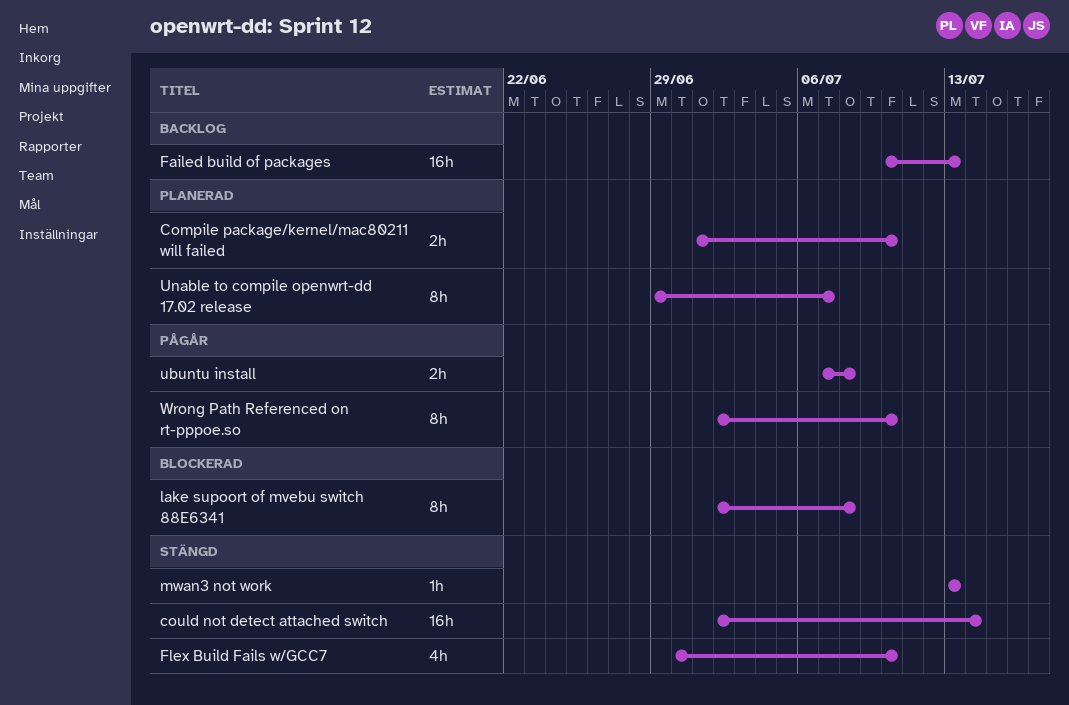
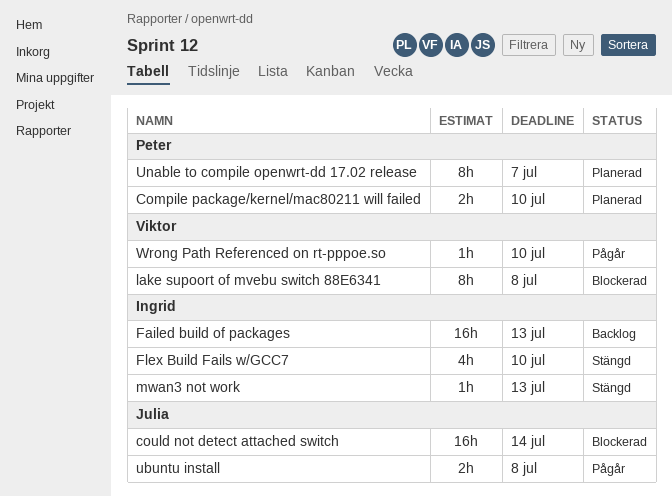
could not detect attached switch, status: Stängd -> Blockerad
Wrong Path Referenced on rt-pppoe.so, estimate: 8h -> 1h

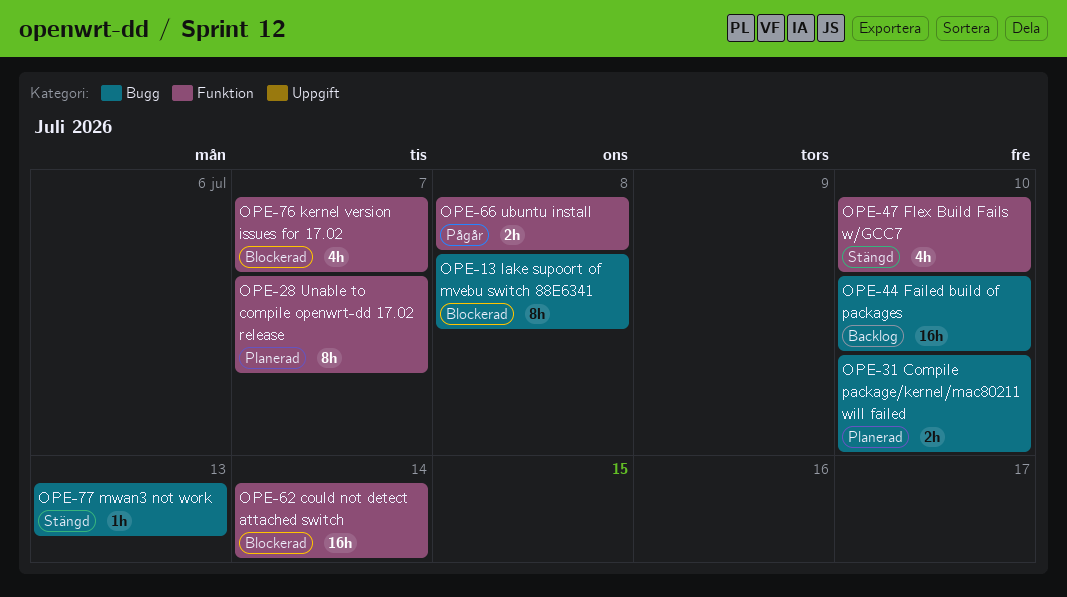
Failed build of packages, due: Jul 13 -> Jul 10
kernel version issues for 17.02: none -> present
Wrong Path Referenced on rt-pppoe.so: present -> none

